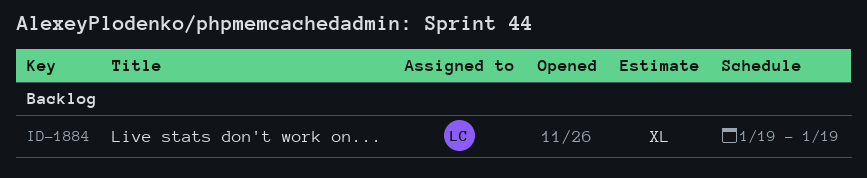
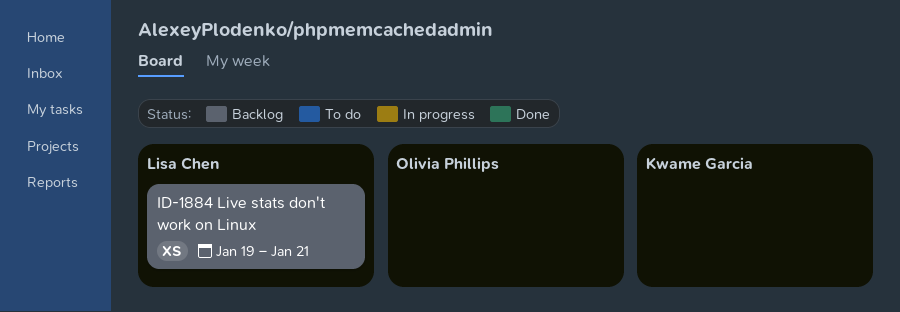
ID-1884, estimate: XL -> XS
ID-1884, due: Jan 19 -> Jan 21

